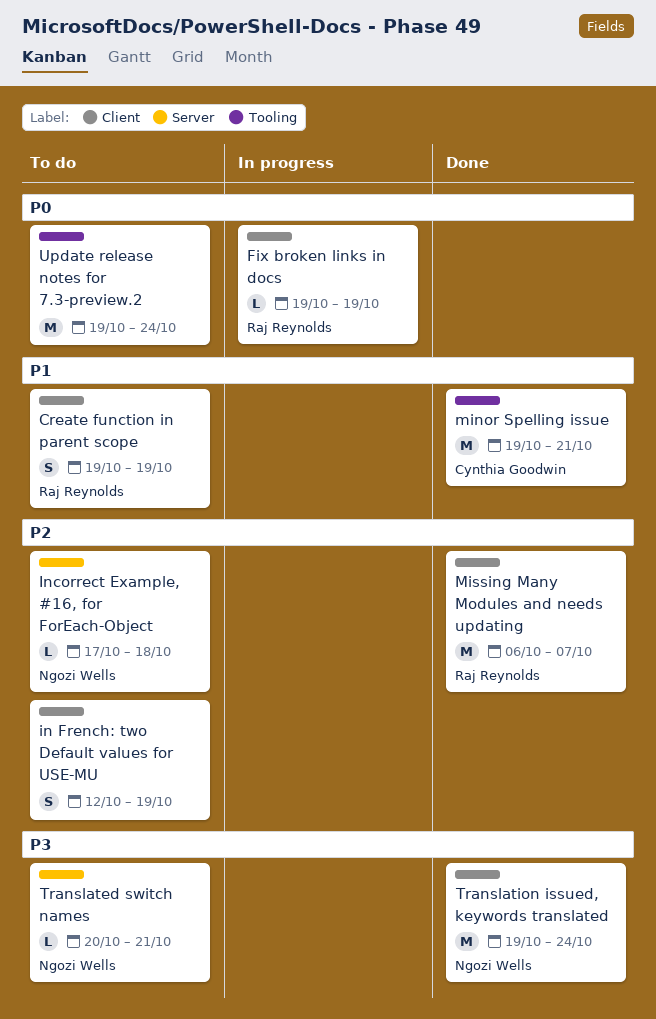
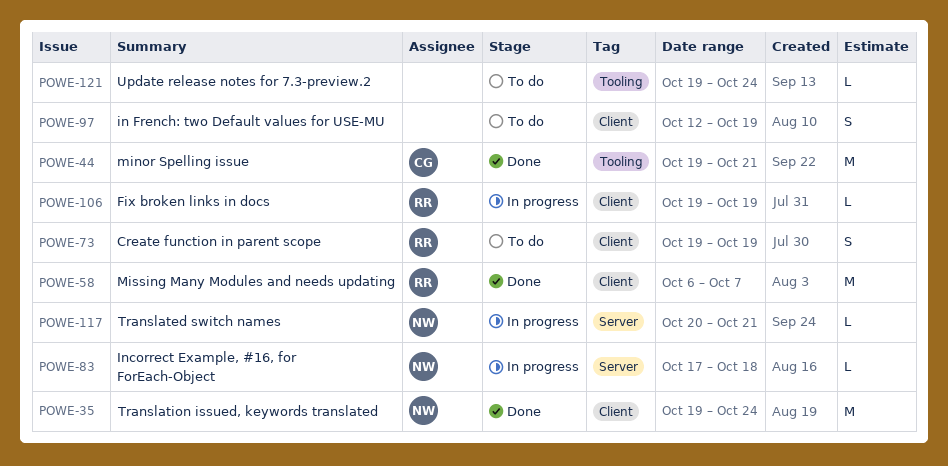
Incorrect Example, #16, for ForEach-Object, status: To do -> In progress
Translated switch names, status: To do -> In progress
Update release notes for 7.3-preview.2, estimate: M -> L

